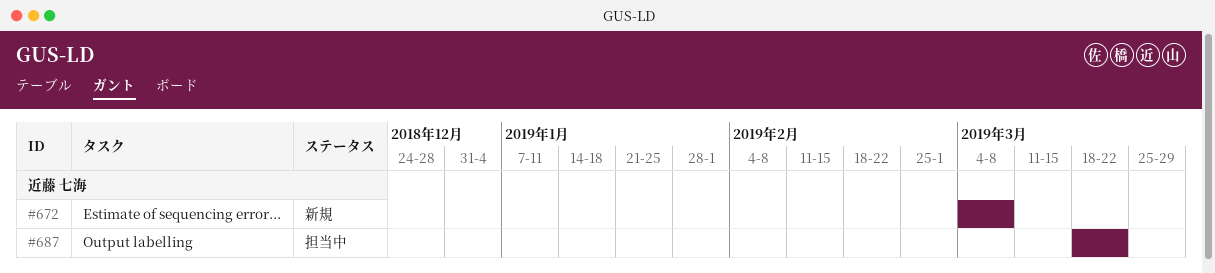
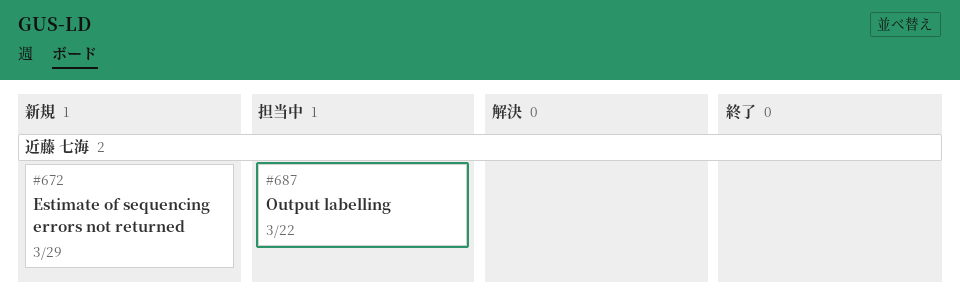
#672, due: Mar 8 -> Mar 29

